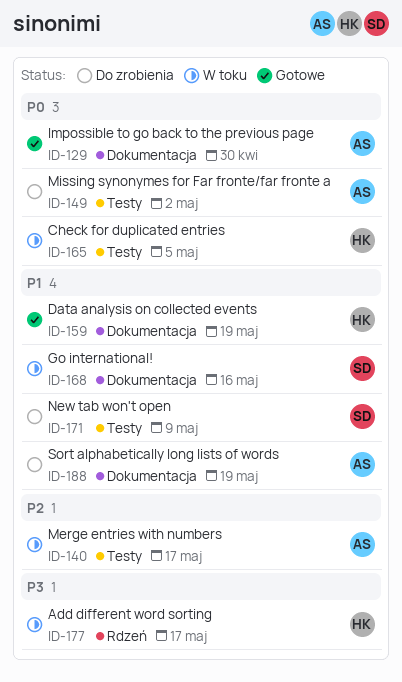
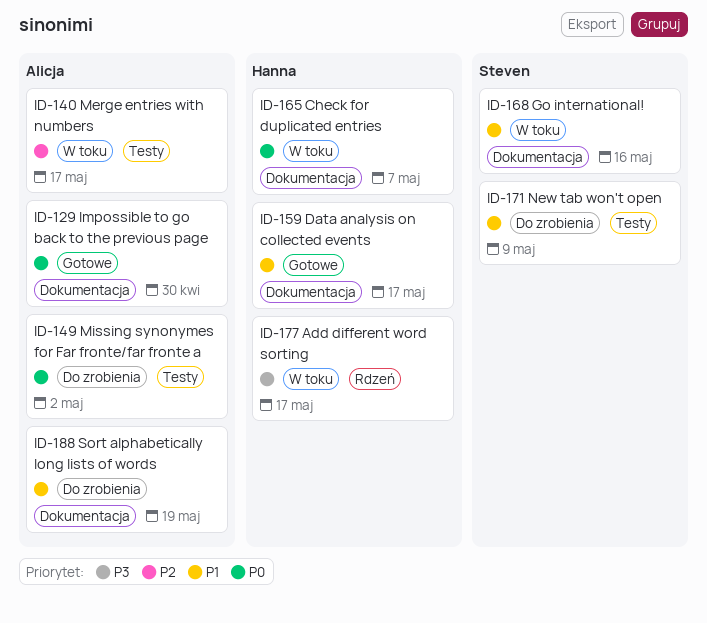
ID-159, due: May 19 -> May 17
ID-165, label: Testy -> Dokumentacja
ID-165, due: May 5 -> May 7

